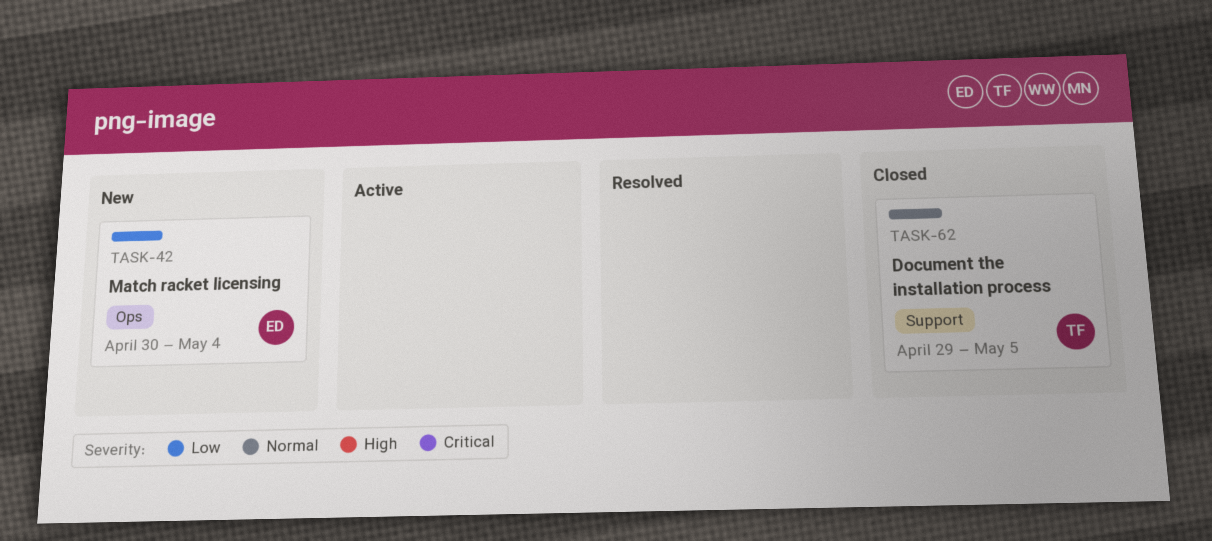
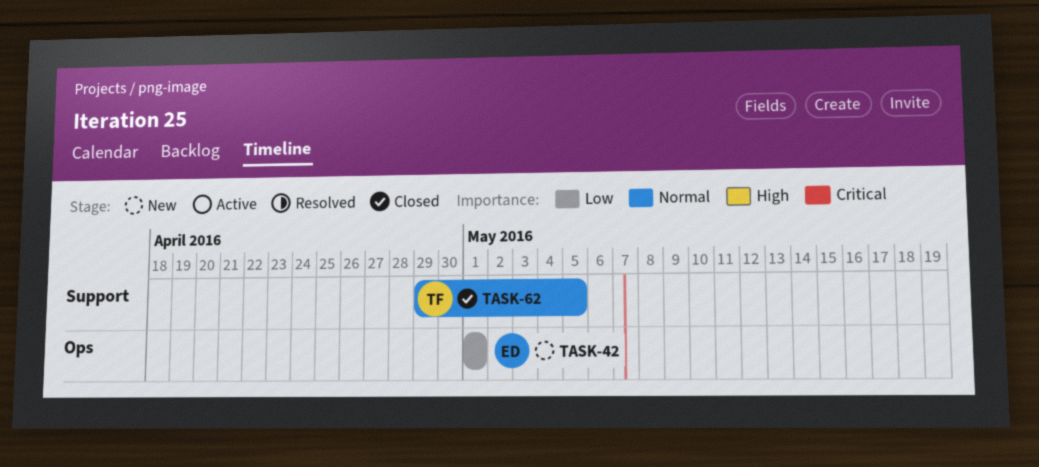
TASK-42, start: Apr 30 -> May 1
TASK-42, due: May 4 -> May 1

